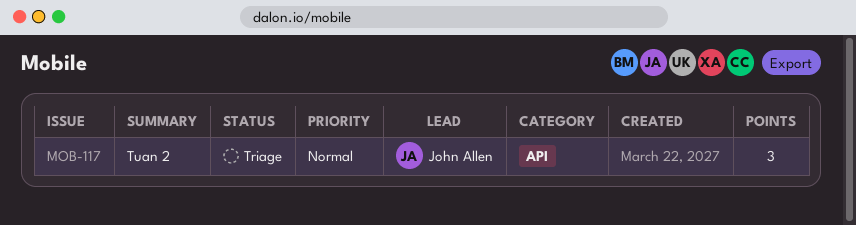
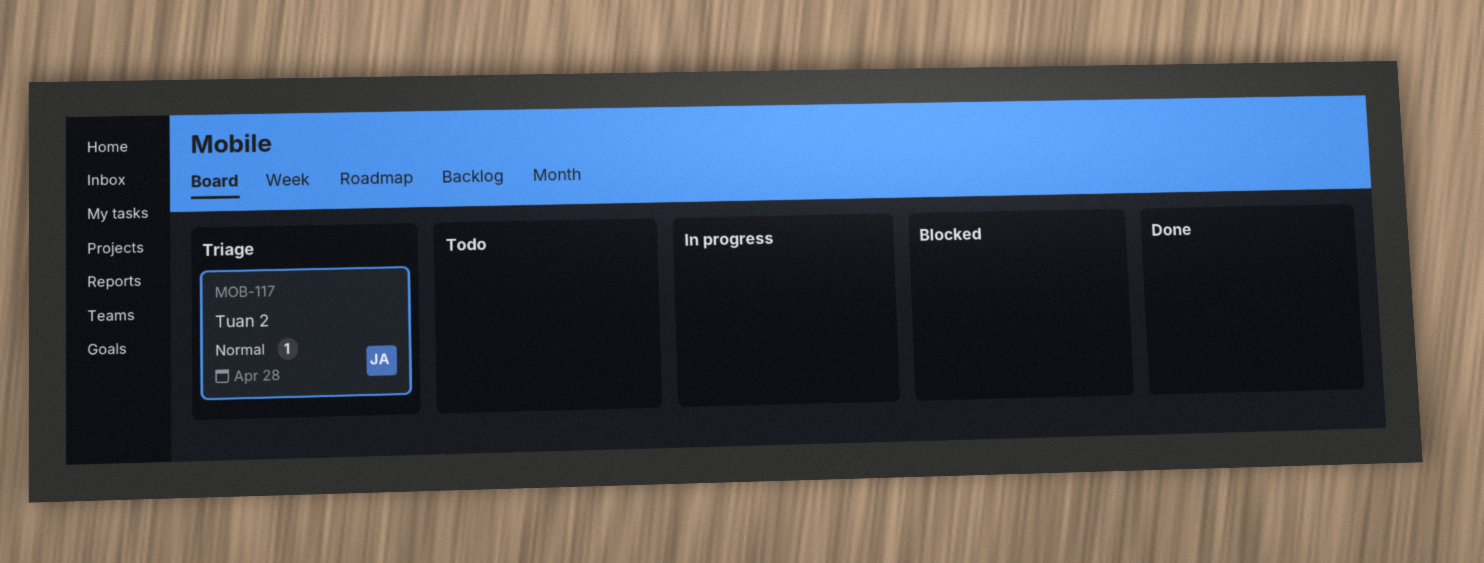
MOB-117, estimate: 3 -> 1

